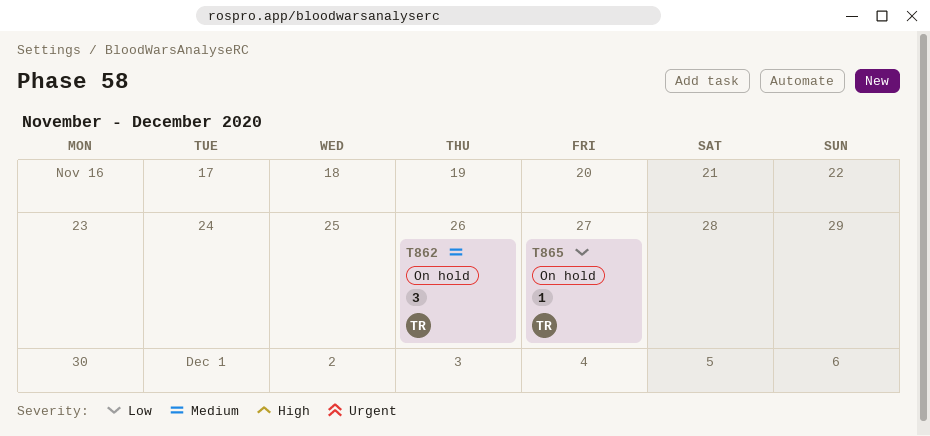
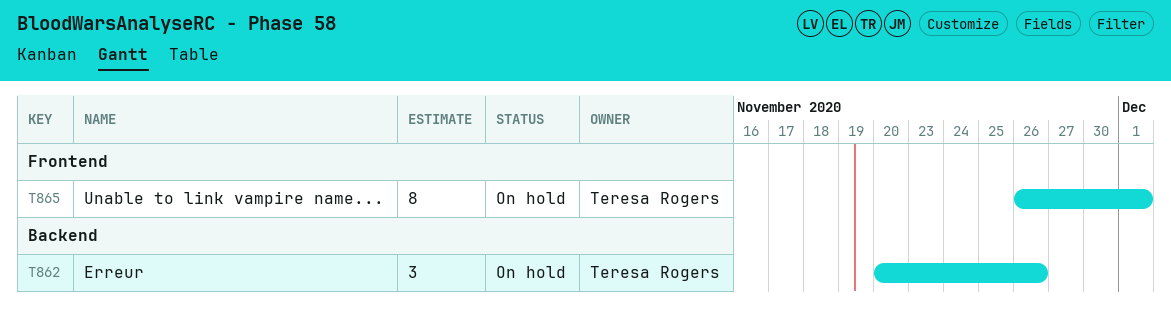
T865, estimate: 1 -> 8
T865, due: Nov 27 -> Dec 1

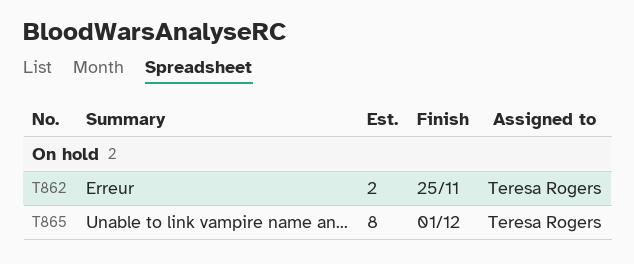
T862, estimate: 3 -> 2
T862, due: Nov 26 -> Nov 25

